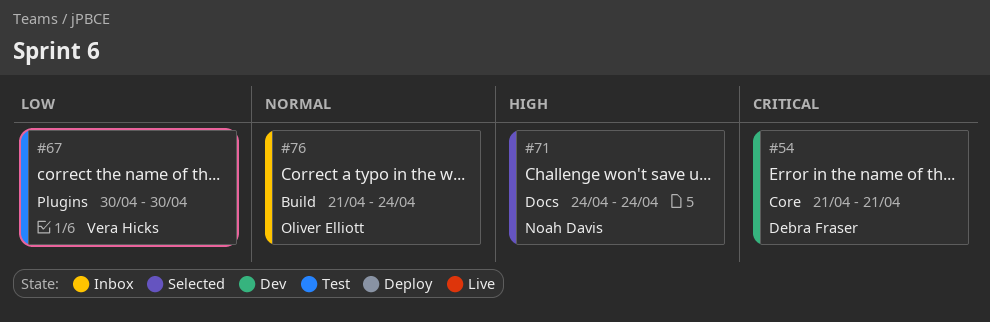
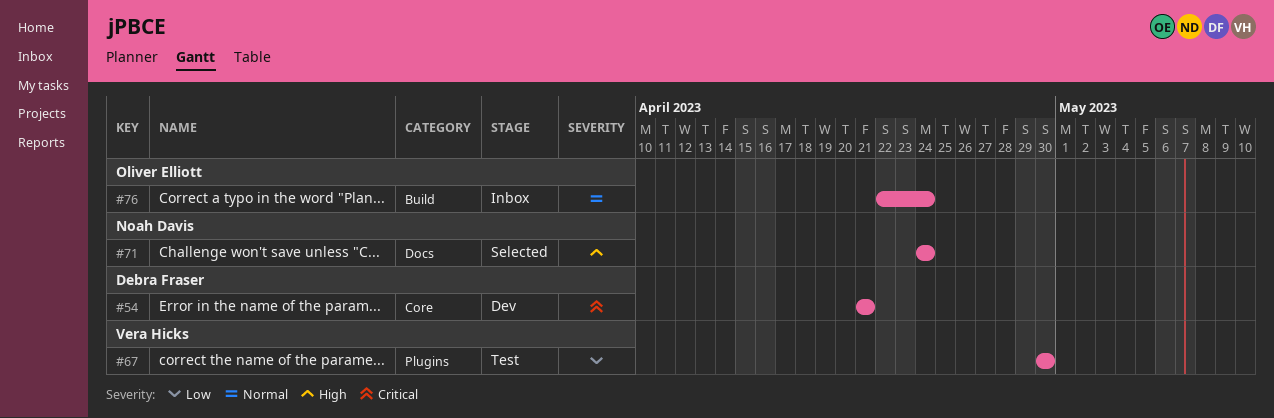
#76, start: Apr 21 -> Apr 22

